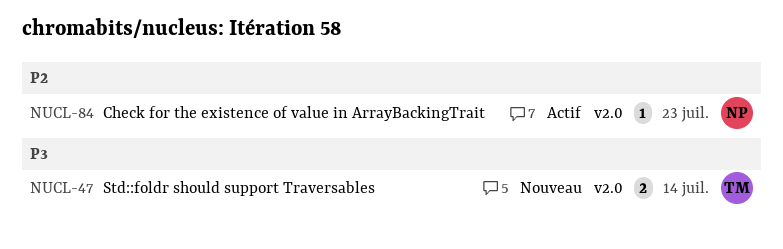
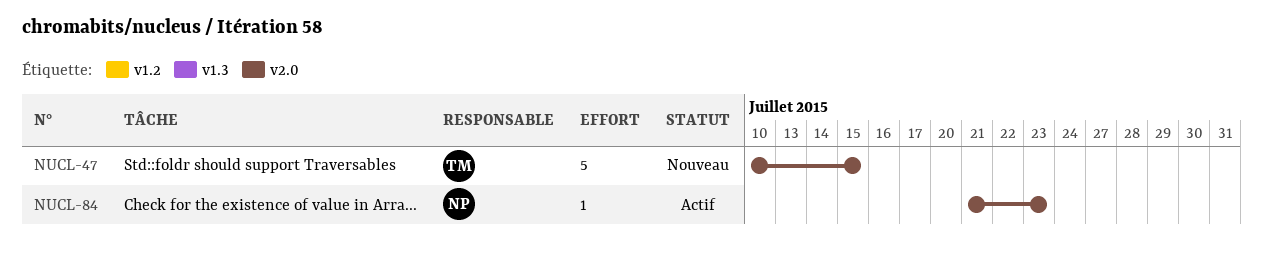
NUCL-47, estimate: 2 -> 5
NUCL-47, due: Jul 14 -> Jul 15

